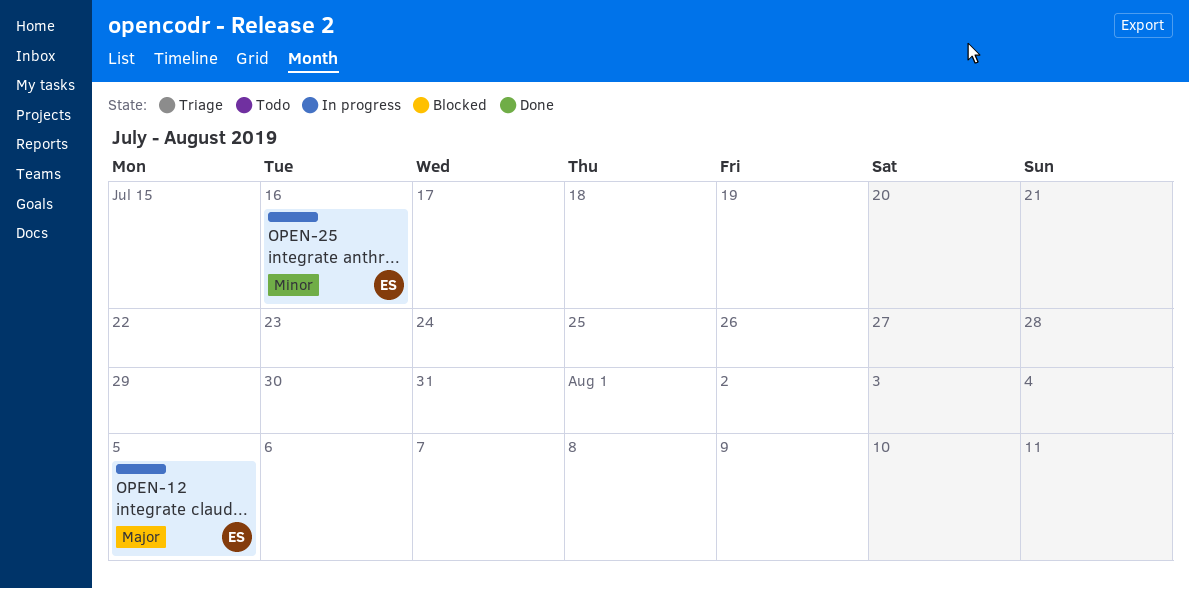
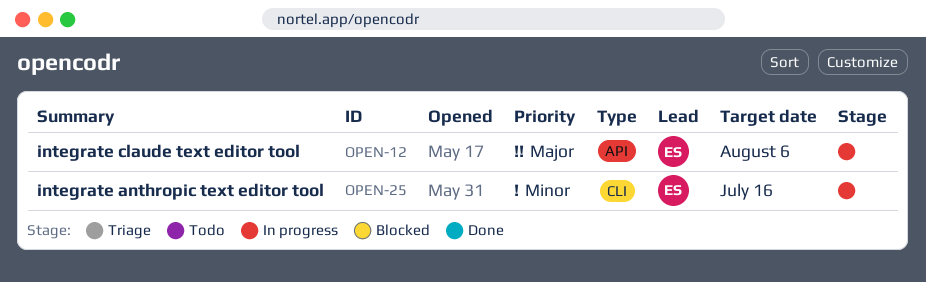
OPEN-12, due: Aug 5 -> Aug 6

